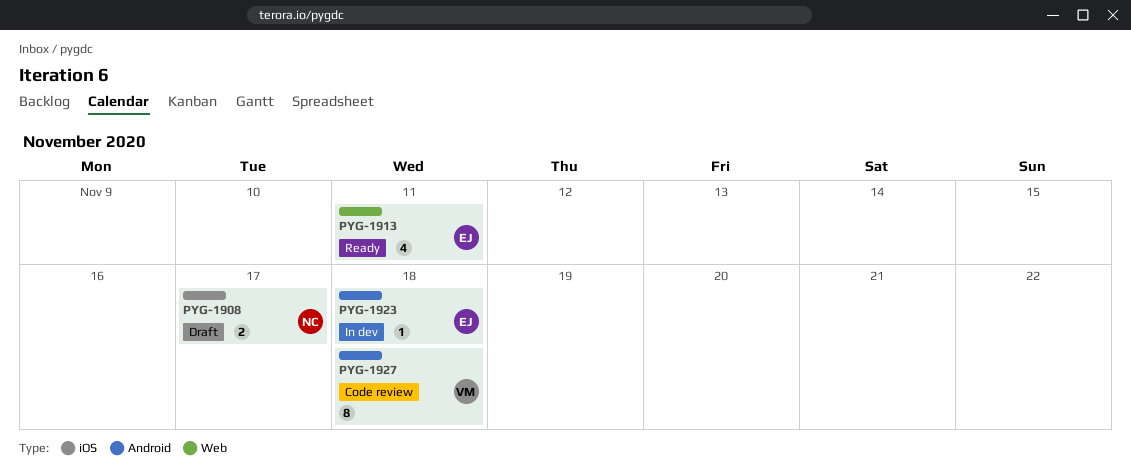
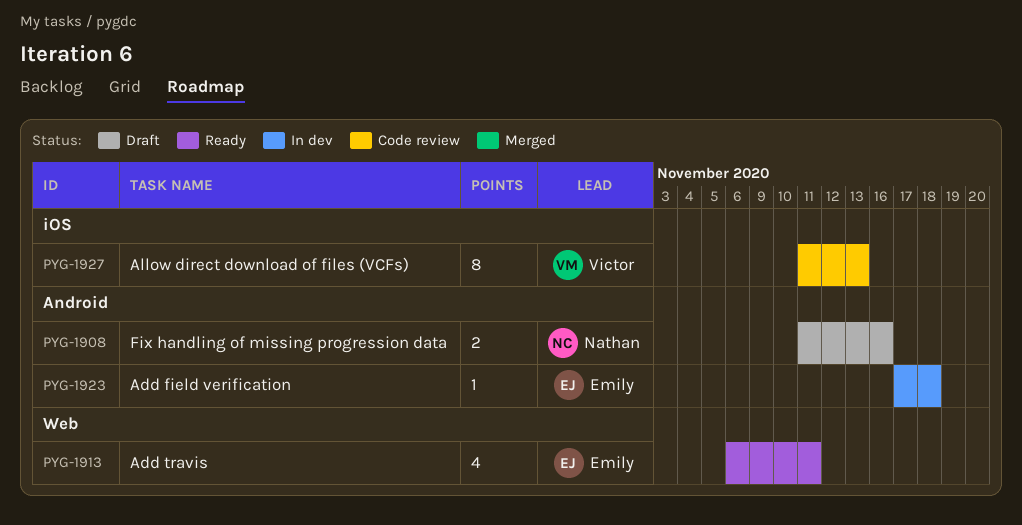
PYG-1908, label: iOS -> Android
PYG-1908, due: Nov 17 -> Nov 16
PYG-1927, label: Android -> iOS
PYG-1927, due: Nov 18 -> Nov 13

